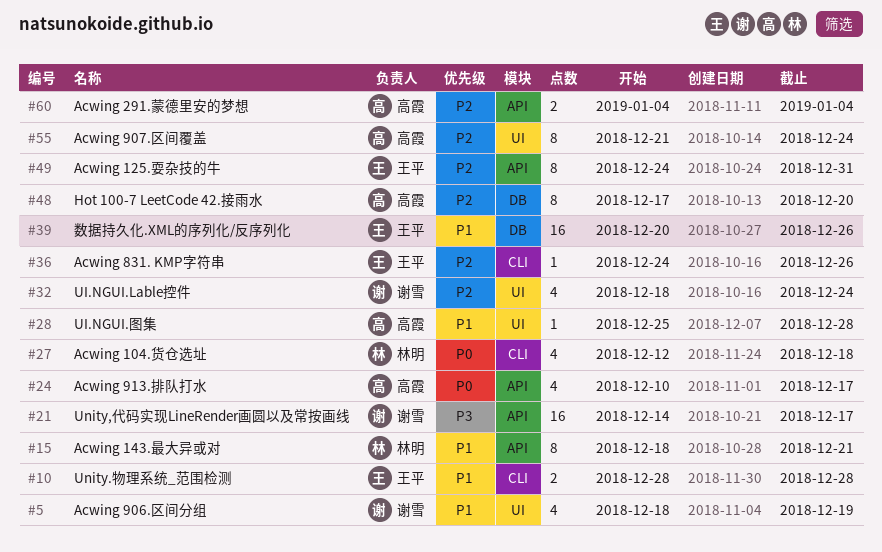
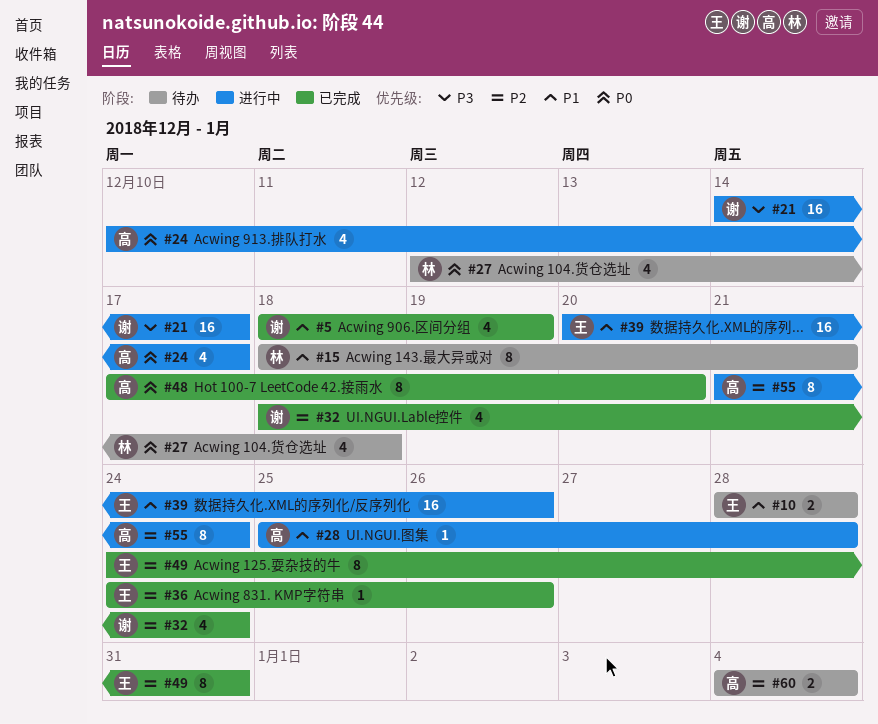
#48, priority: P2 -> P0

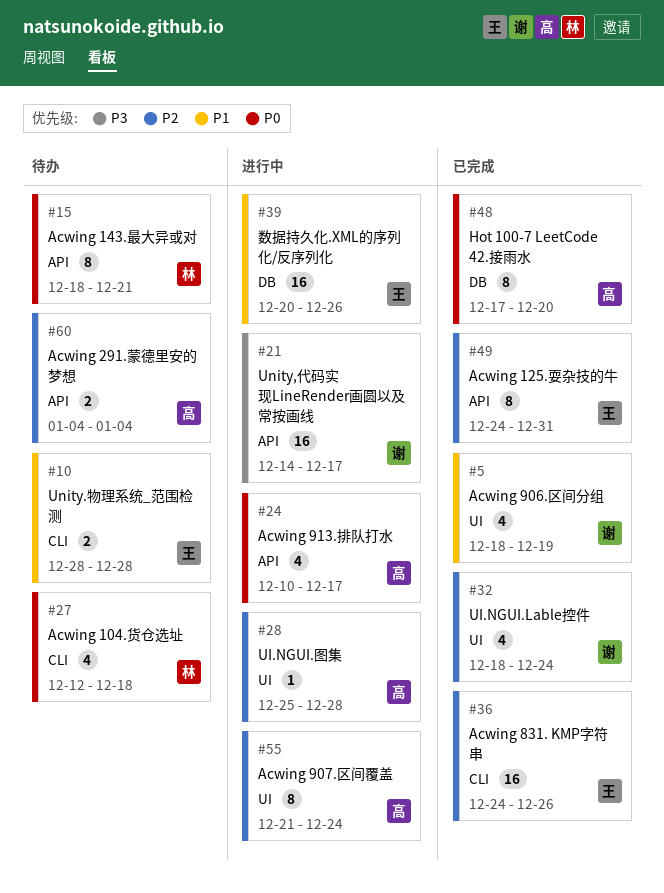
#15, priority: P1 -> P0
#28, priority: P1 -> P2
#36, estimate: 1 -> 16

